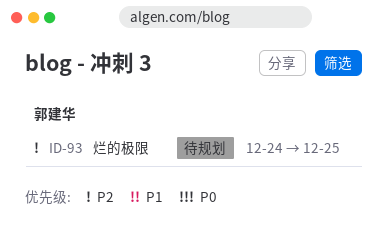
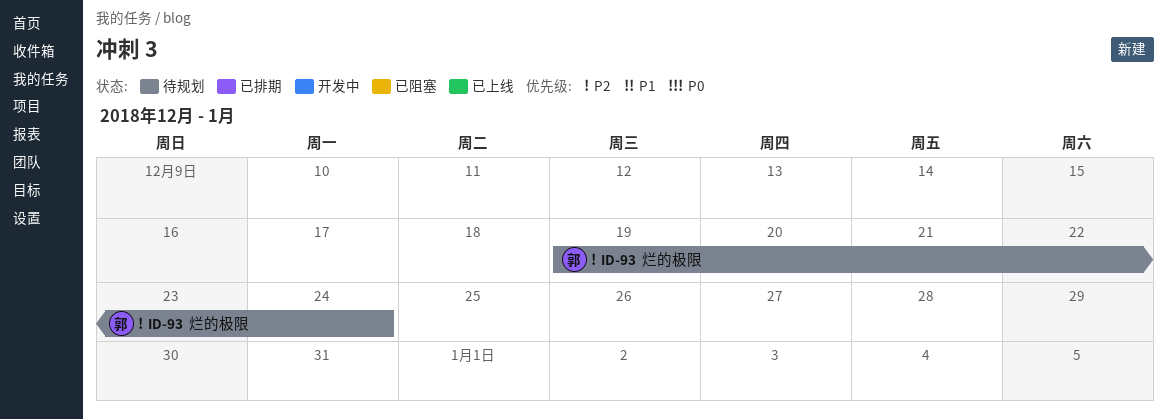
ID-93, start: Dec 24 -> Dec 19
ID-93, due: Dec 25 -> Dec 24

